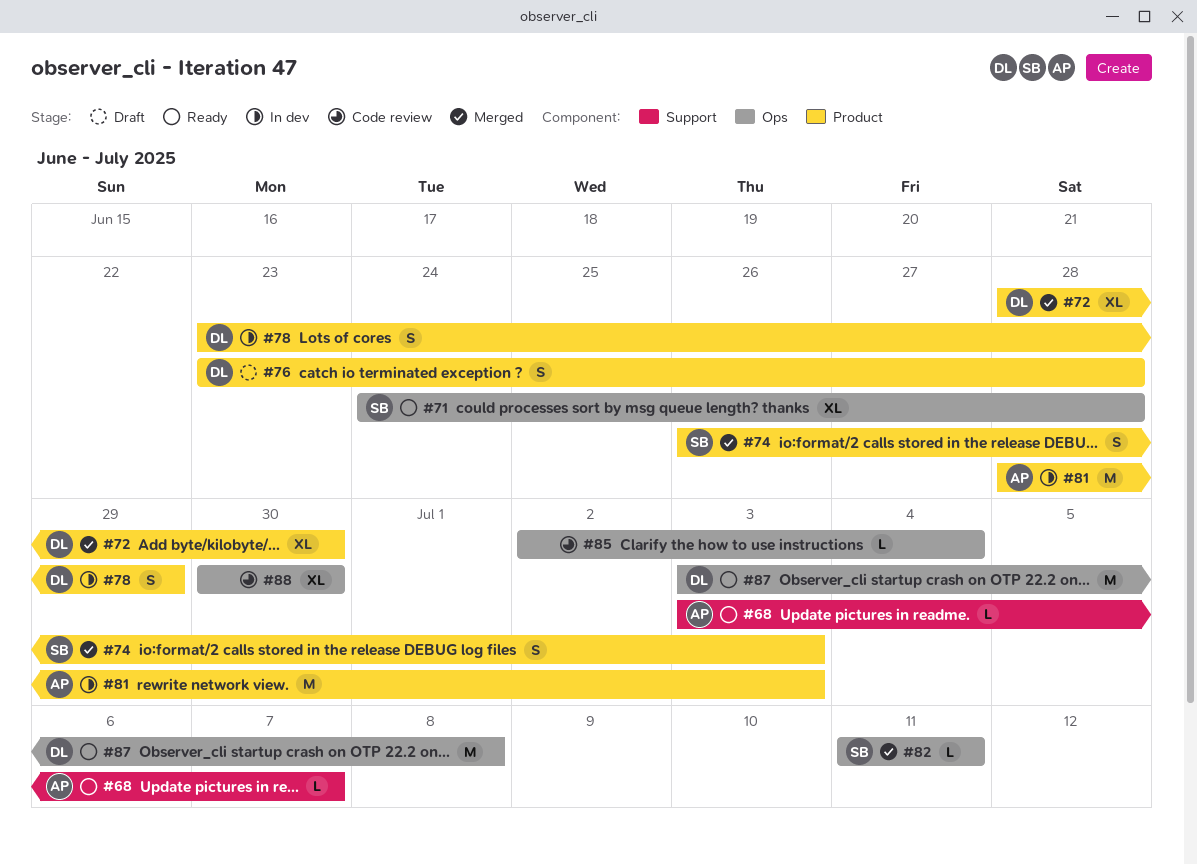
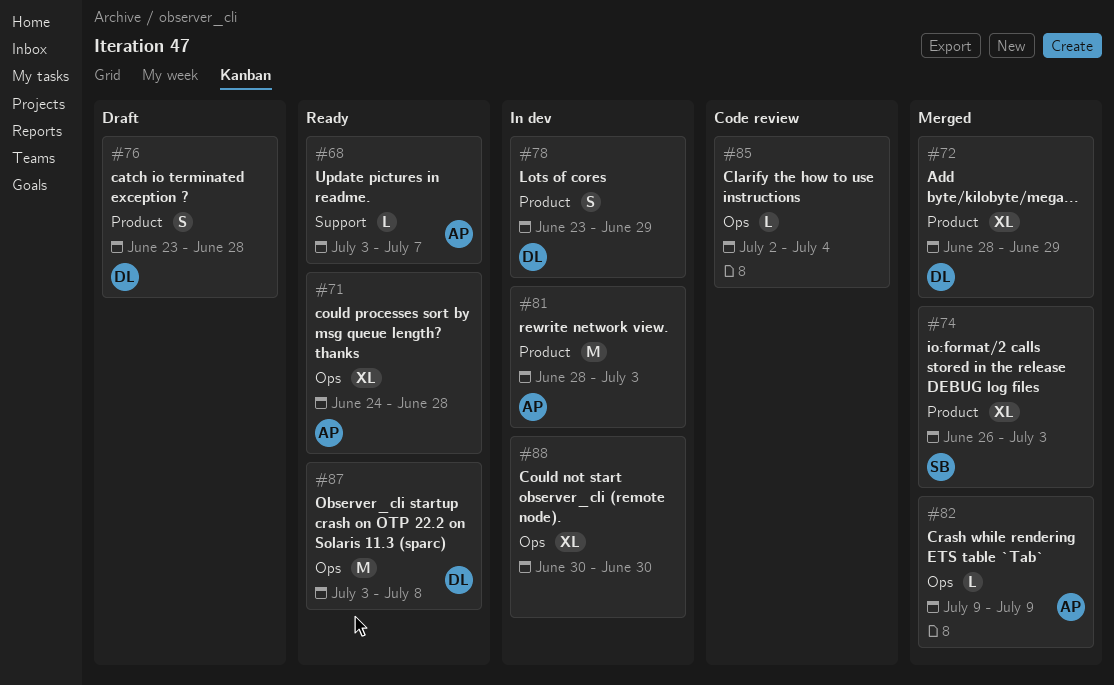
#71, owner: SB -> AP
#72, due: Jun 30 -> Jun 29
#74, estimate: S -> XL
#82, owner: SB -> AP
#82, start: Jul 11 -> Jul 9
#82, due: Jul 11 -> Jul 9
#88, status: Code review -> In dev

